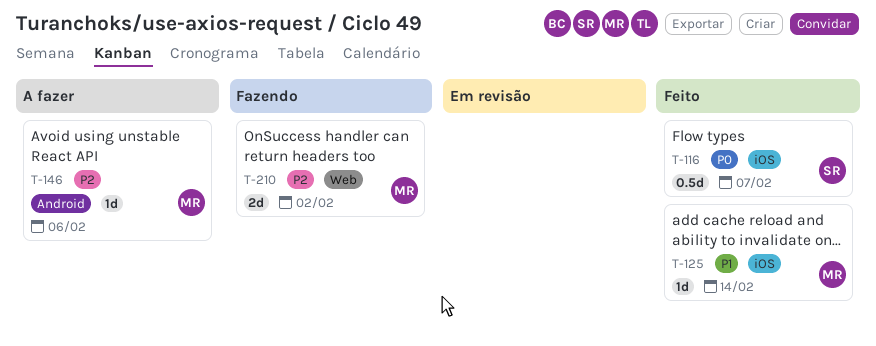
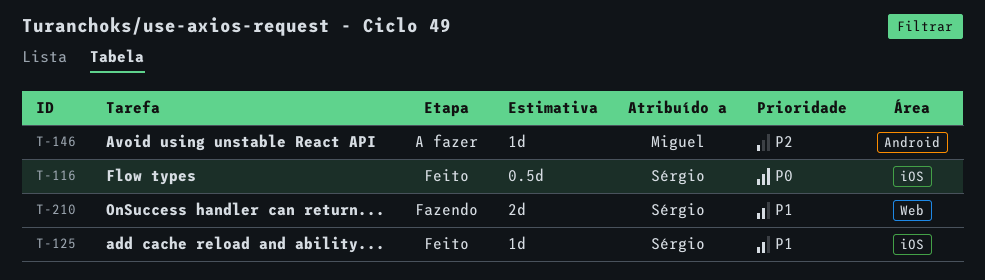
T-125, owner: Miguel -> Sérgio
T-210, owner: Miguel -> Sérgio
T-210, priority: P2 -> P1

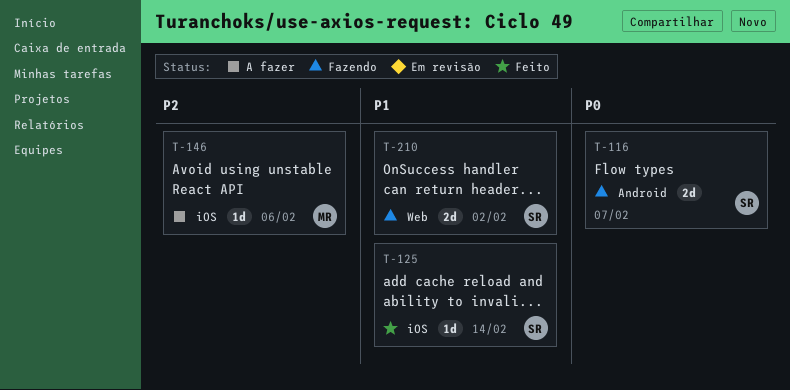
T-116, status: Feito -> Fazendo
T-116, label: iOS -> Android
T-116, estimate: 0.5d -> 2d
T-146, label: Android -> iOS

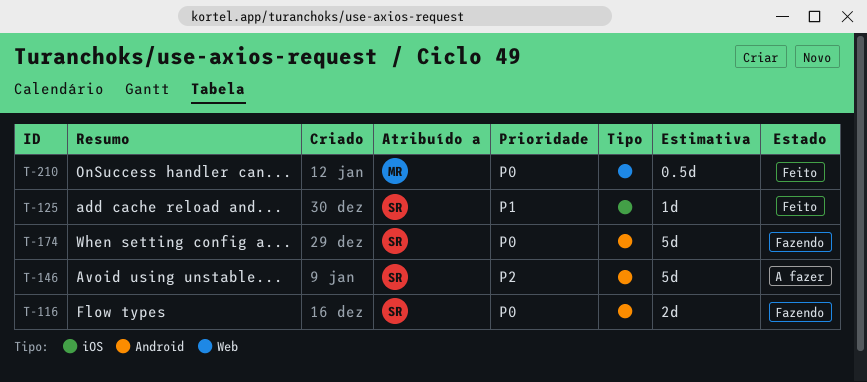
T-146, owner: MR -> SR
T-146, label: iOS -> Android
T-146, estimate: 1d -> 5d
T-174: none -> present
T-210, status: Fazendo -> Feito
T-210, owner: SR -> MR
T-210, priority: P1 -> P0
T-210, estimate: 2d -> 0.5d

